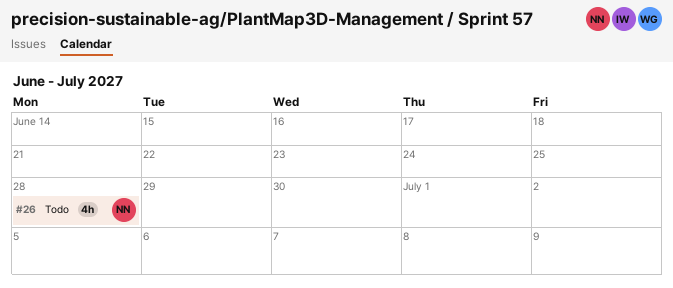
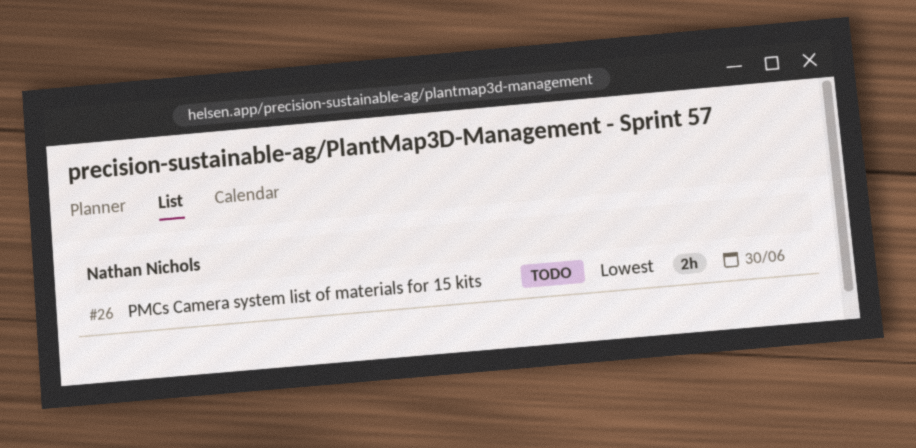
#26, estimate: 4h -> 2h
#26, due: Jun 28 -> Jun 30

